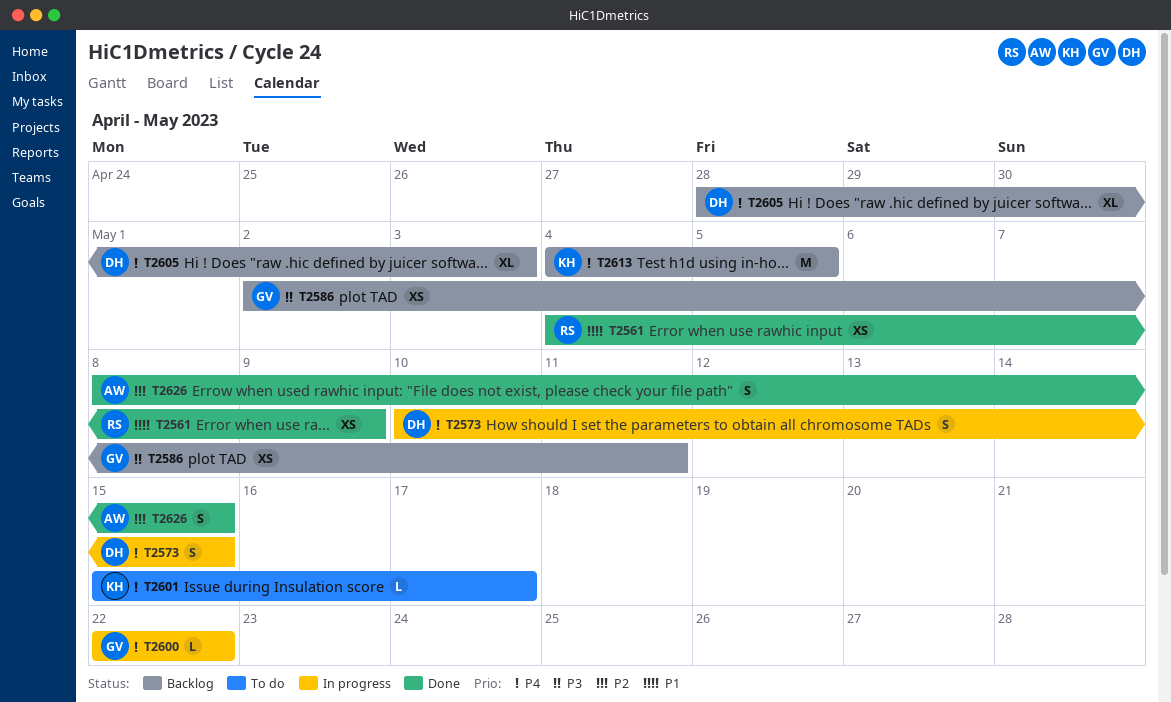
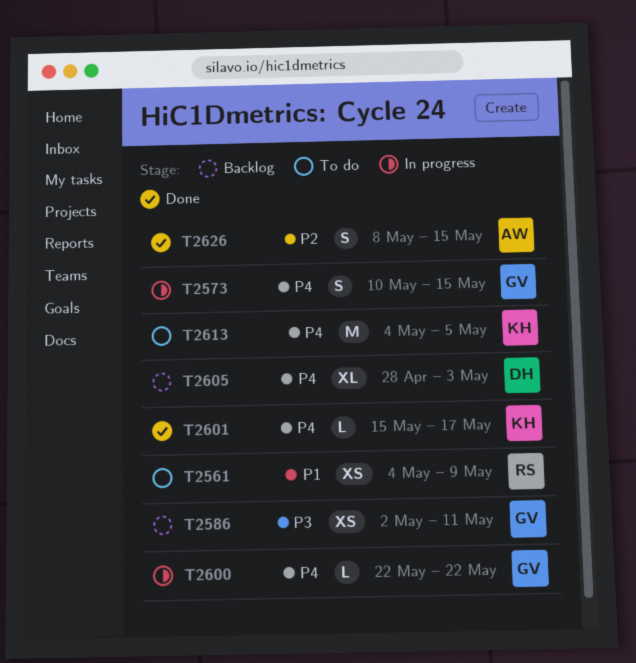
T2561, status: Done -> To do
T2573, owner: DH -> GV
T2601, status: To do -> Done
T2613, status: Backlog -> To do

